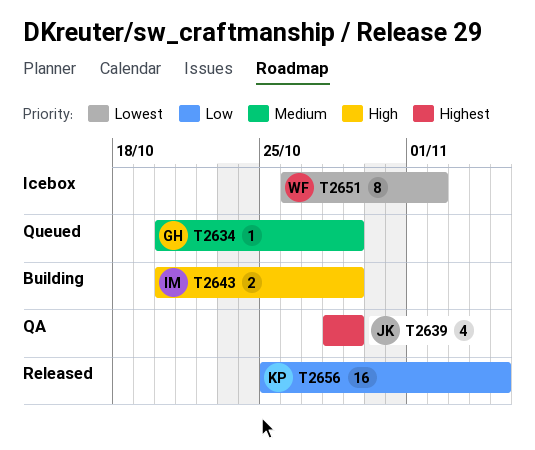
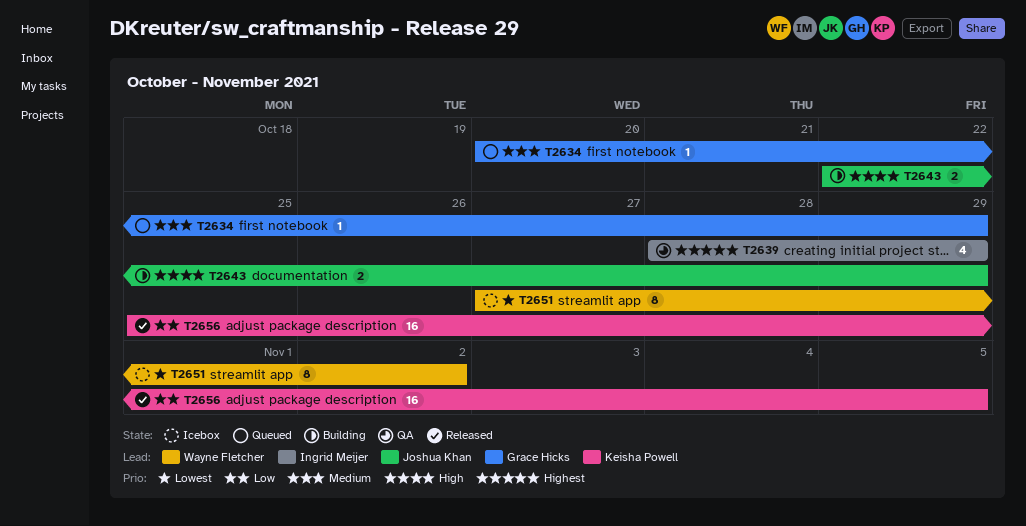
T2639, owner: Joshua Khan -> Ingrid Meijer
T2643, owner: Ingrid Meijer -> Joshua Khan
T2643, start: Oct 20 -> Oct 22
T2651, start: Oct 26 -> Oct 27

